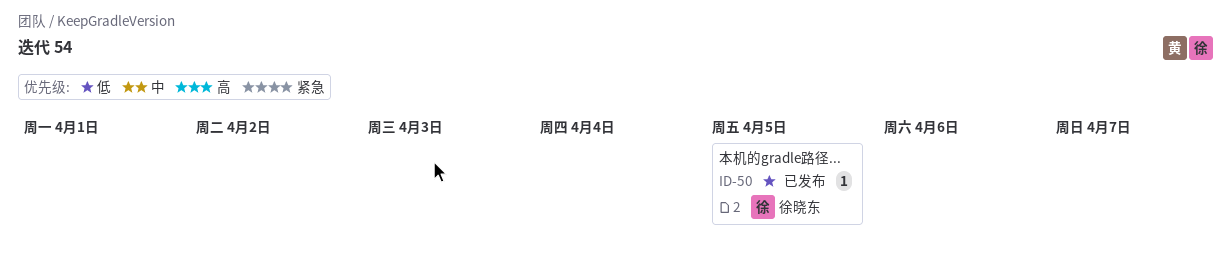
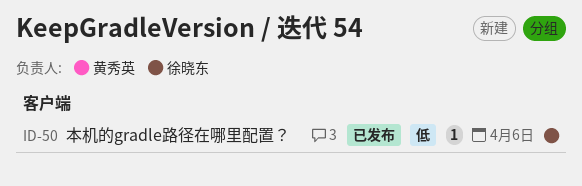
ID-50, due: Apr 5 -> Apr 6

